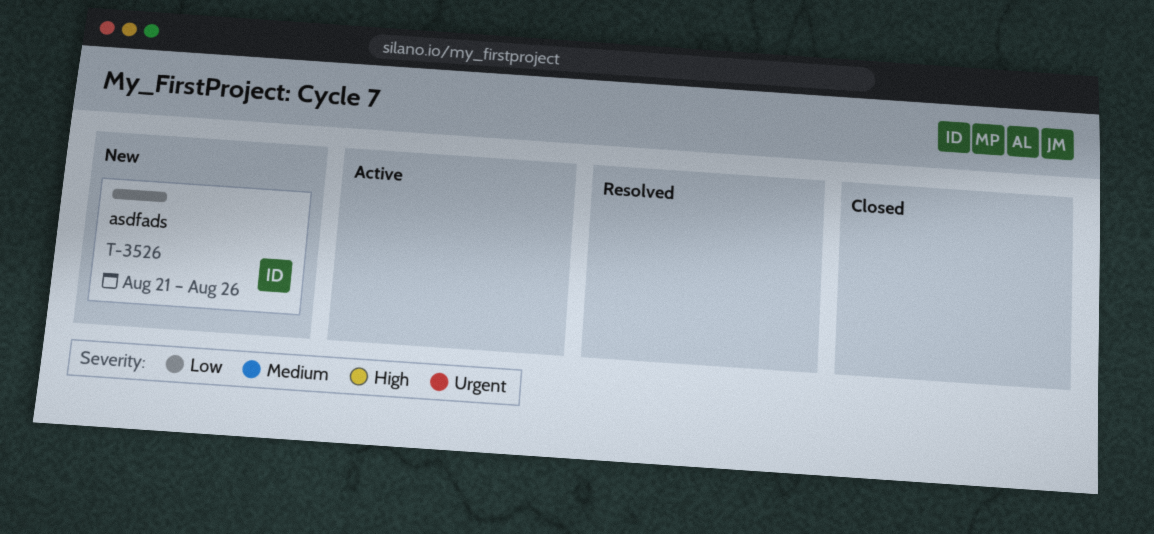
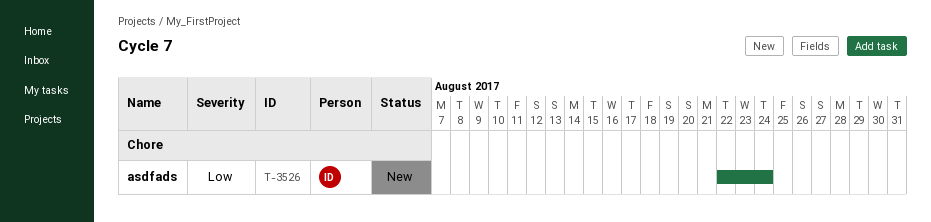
T-3526, start: Aug 21 -> Aug 22
T-3526, due: Aug 26 -> Aug 24

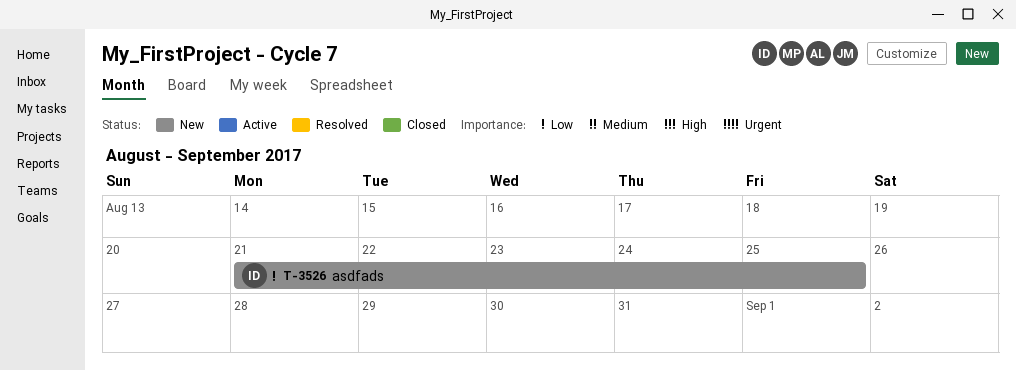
T-3526, start: Aug 22 -> Aug 21
T-3526, due: Aug 24 -> Aug 25

